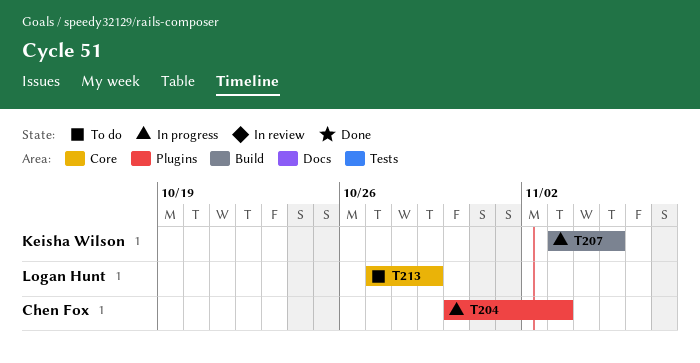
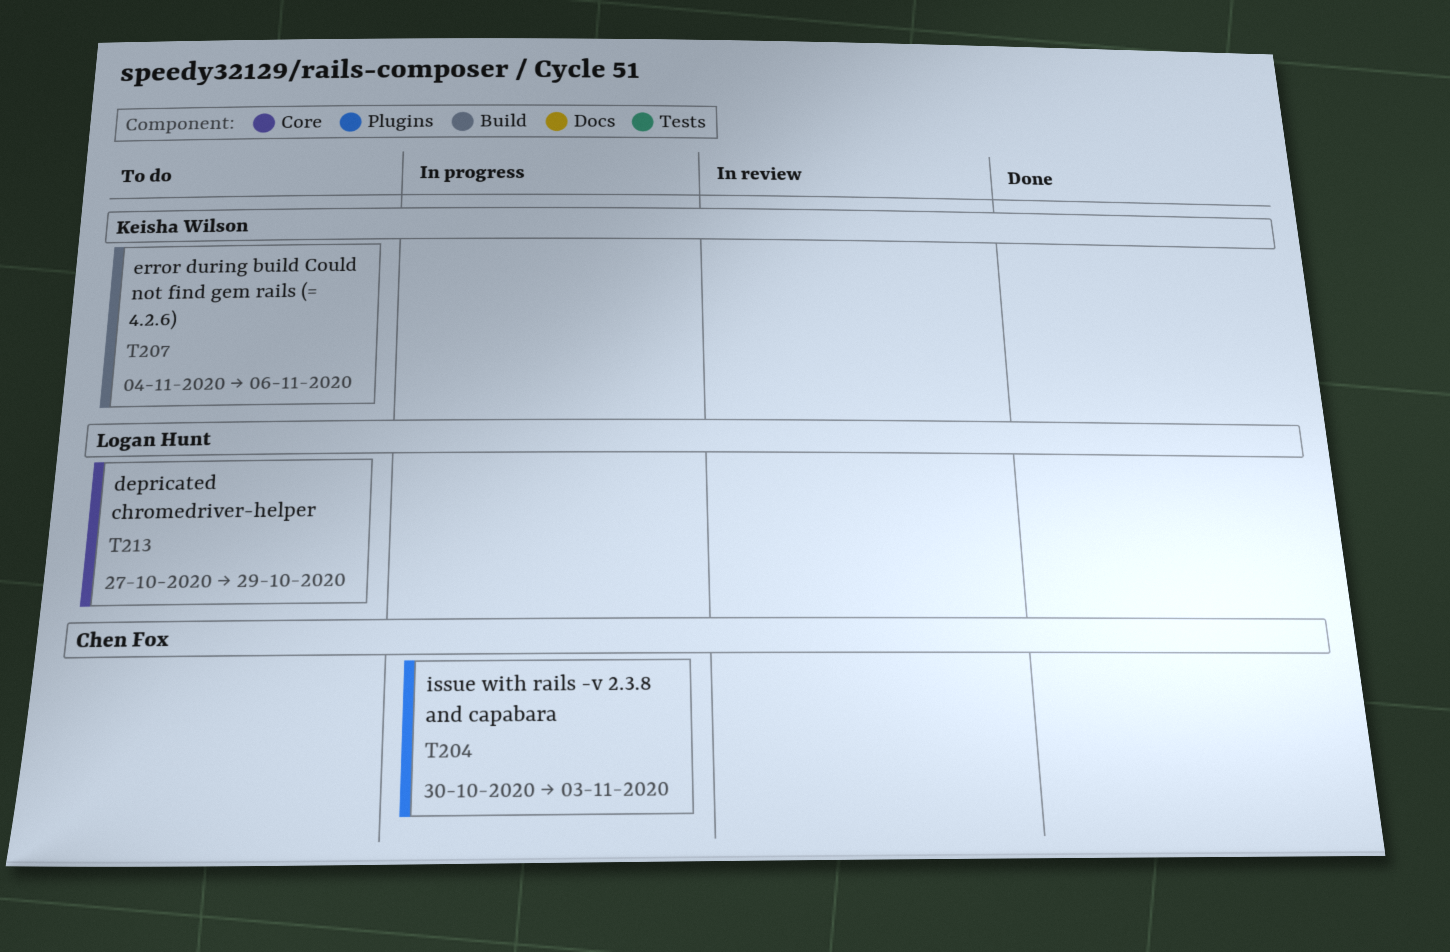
T207, status: In progress -> To do
T207, start: Nov 3 -> Nov 4
T207, due: Nov 5 -> Nov 6

